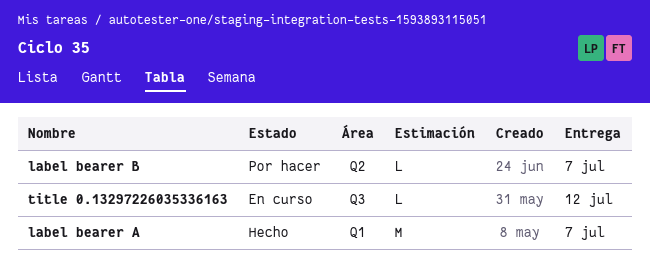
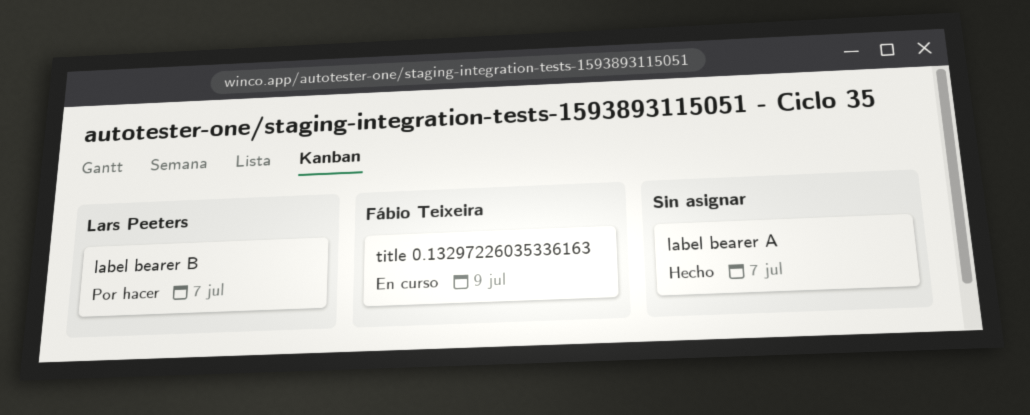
title 0.13297226035336163, due: Jul 12 -> Jul 9

